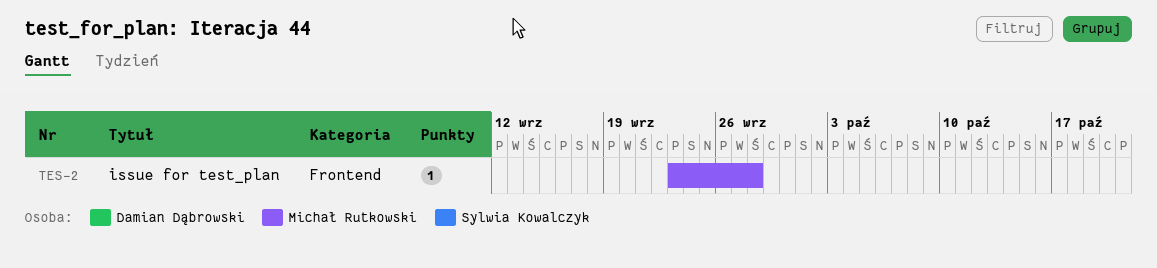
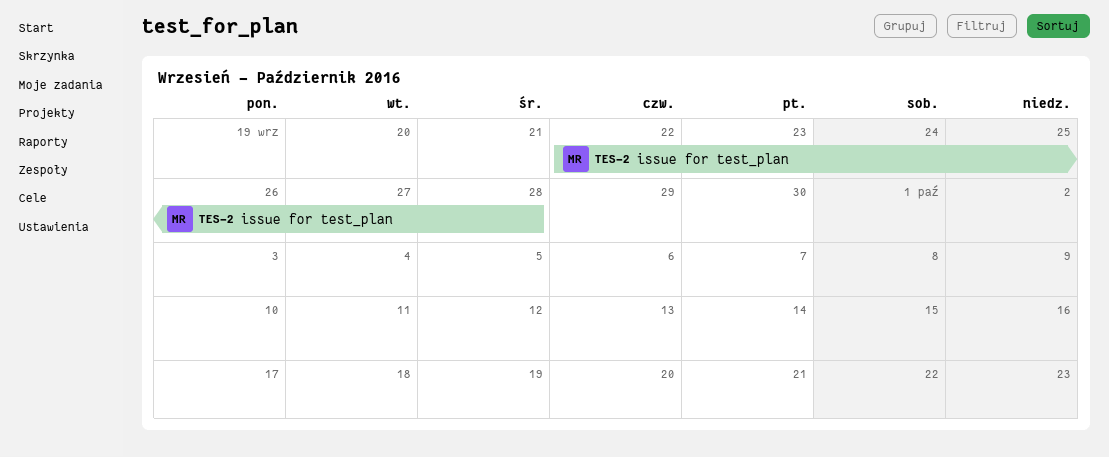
TES-2, start: Sep 23 -> Sep 22

